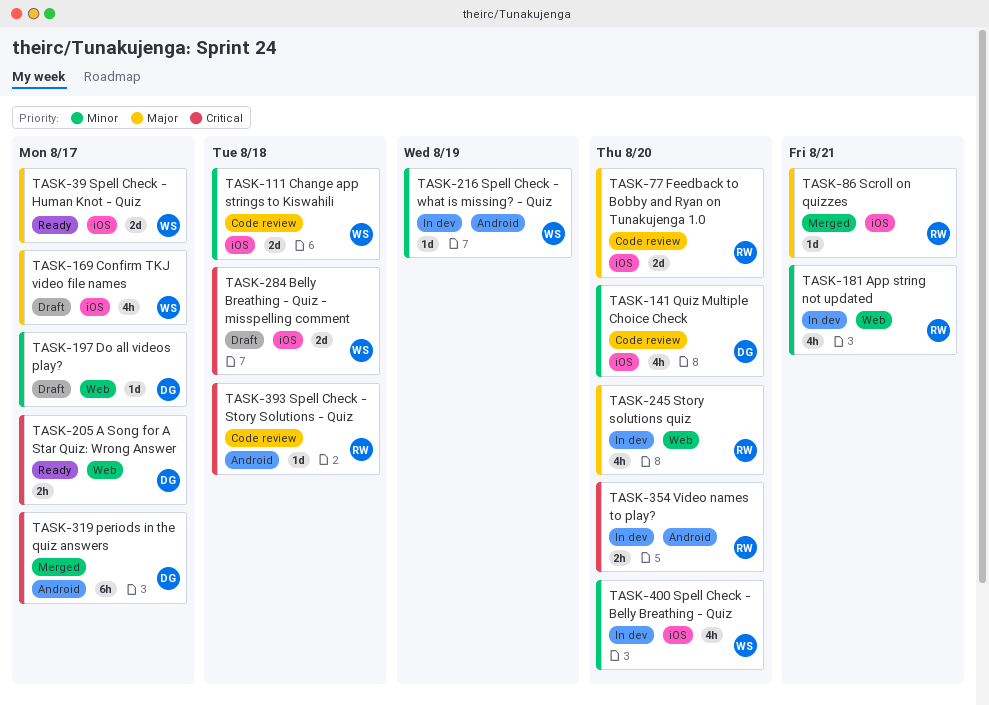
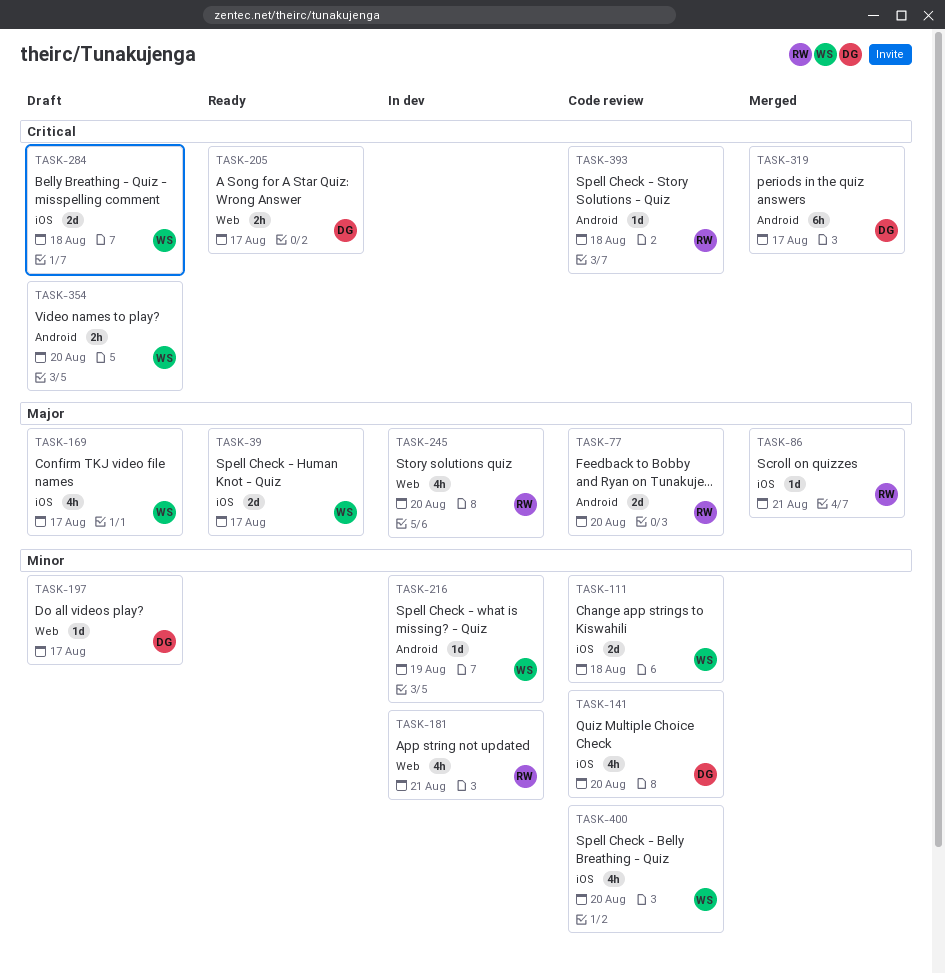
TASK-77, label: iOS -> Android
TASK-354, status: In dev -> Draft
TASK-354, owner: RW -> WS
TASK-400, status: In dev -> Code review

